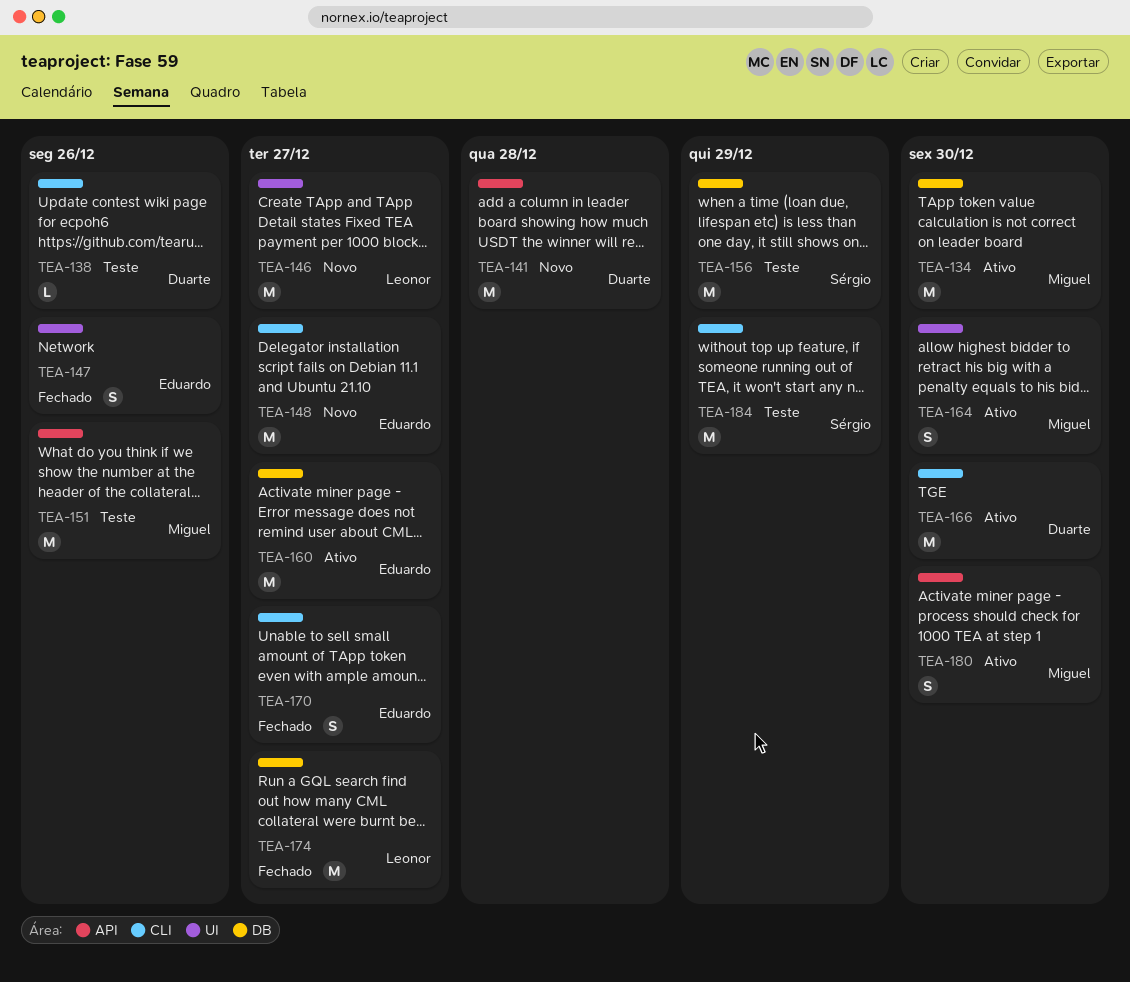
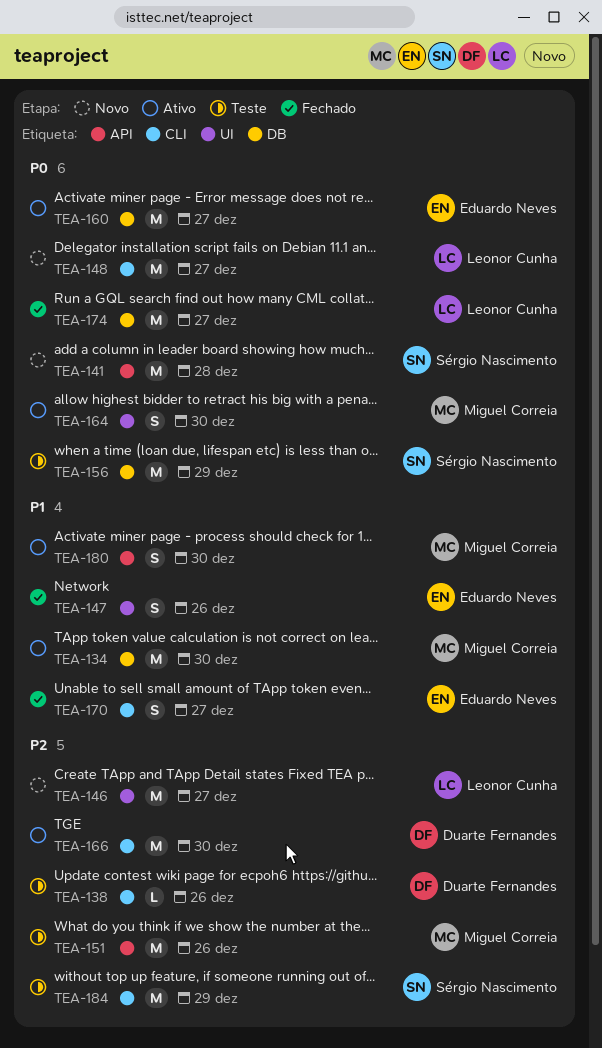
TEA-141, owner: Duarte Fernandes -> Sérgio Nascimento
TEA-148, owner: Eduardo Neves -> Leonor Cunha

